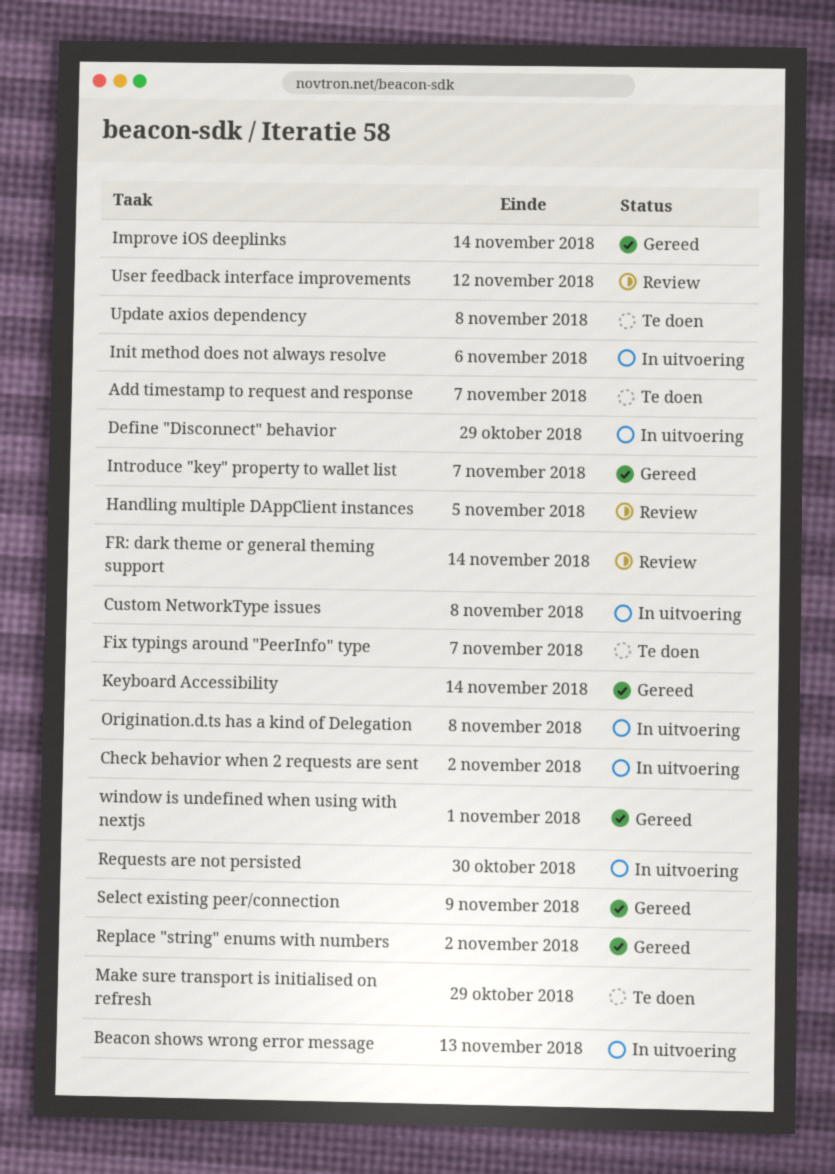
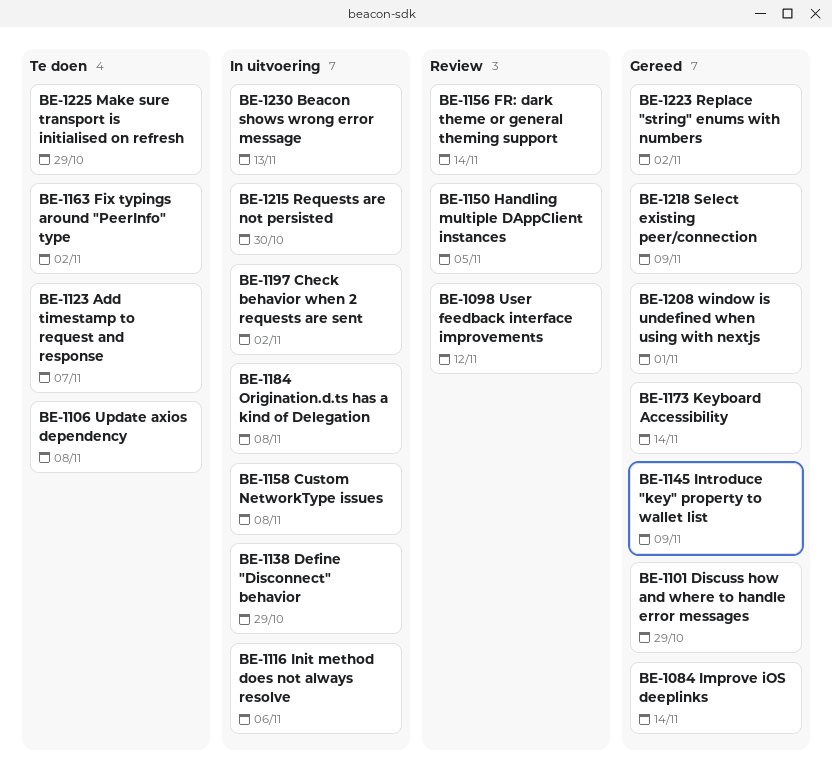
Discuss how and where to handle error messages: none -> present
Fix typings around "PeerInfo" type, due: Nov 7 -> Nov 2
Introduce "key" property to wallet list, due: Nov 7 -> Nov 9

